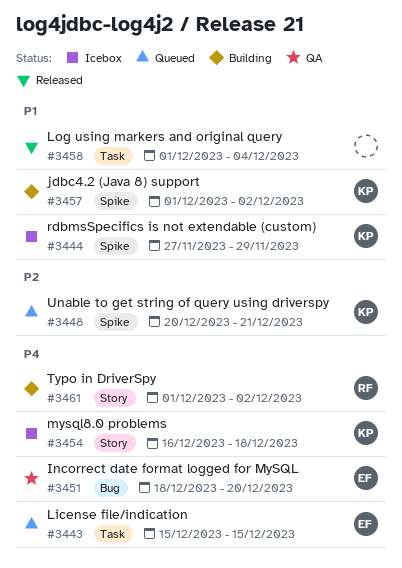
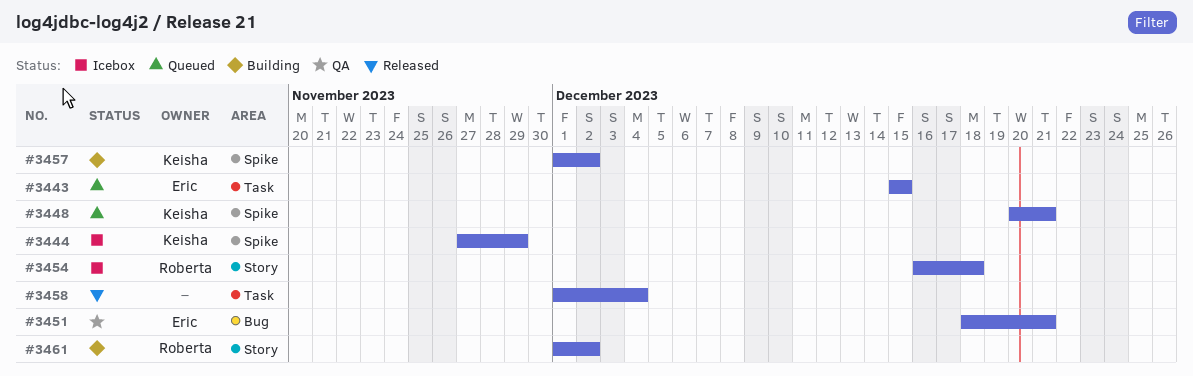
#3451, due: Dec 20 -> Dec 21
#3454, owner: Keisha -> Roberta

